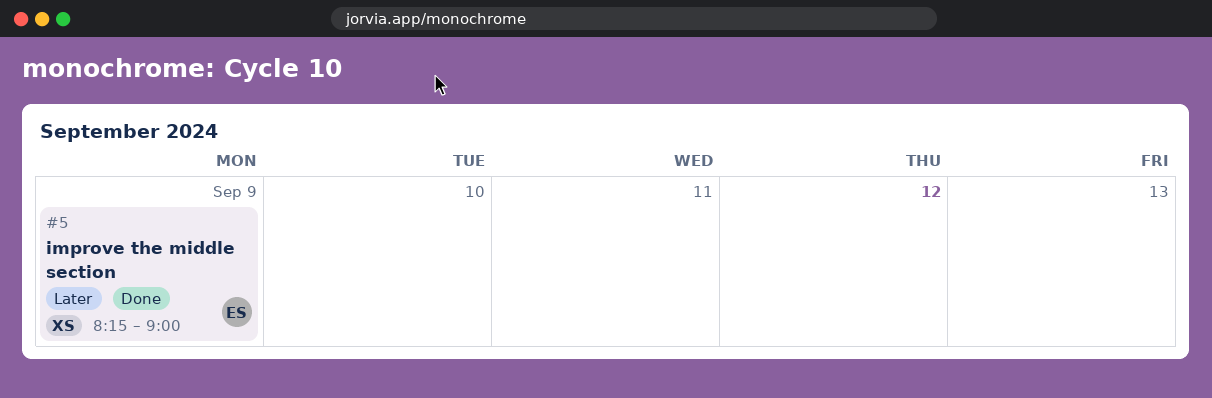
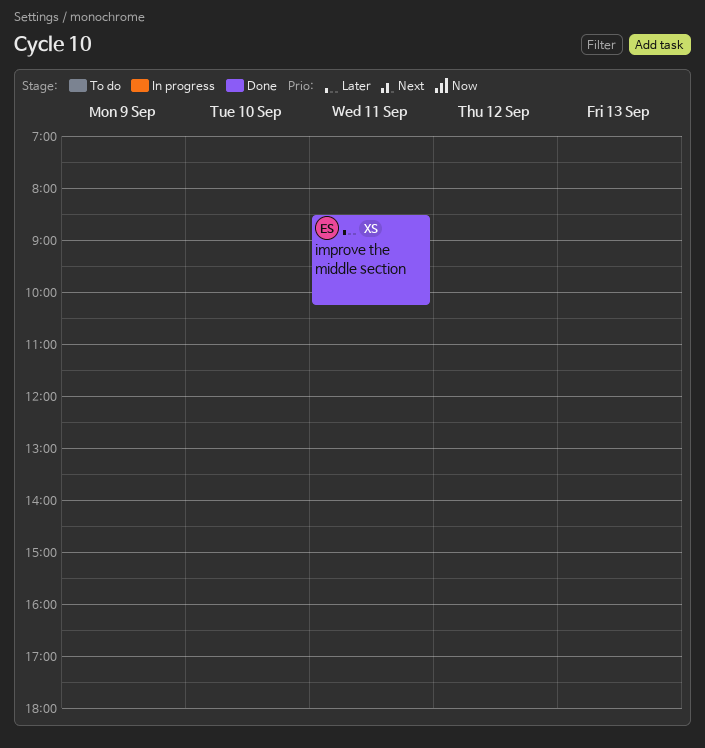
improve the middle section, day: Sep 9 -> Sep 11
improve the middle section, begins: 08:15 -> 08:30
improve the middle section, ends: 09:00 -> 10:15

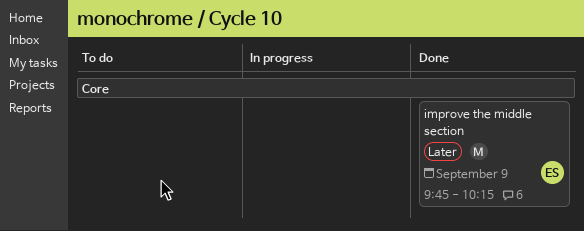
improve the middle section, estimate: XS -> M
improve the middle section, day: Sep 11 -> Sep 9
improve the middle section, begins: 08:30 -> 09:45

